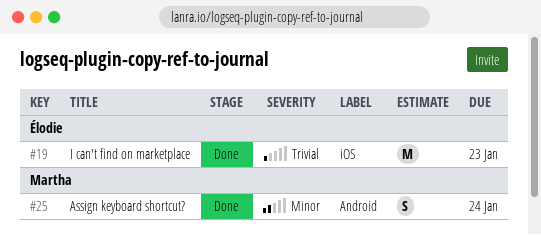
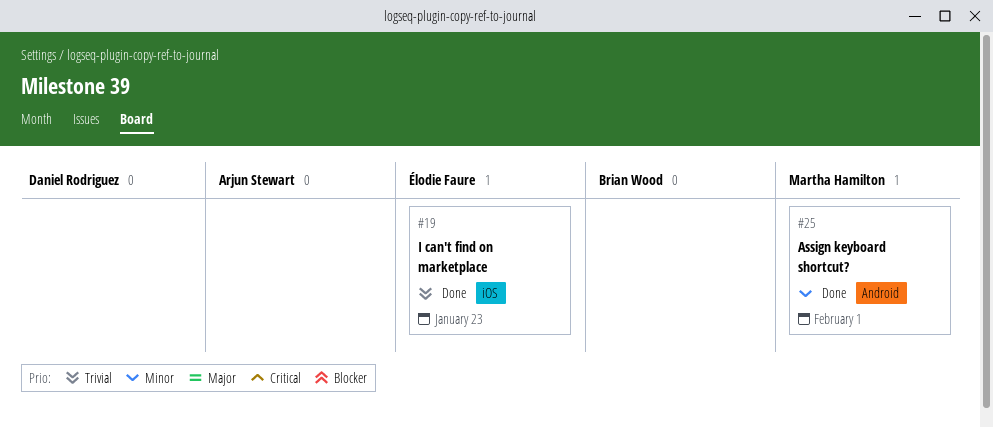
#25, due: Jan 24 -> Feb 1

